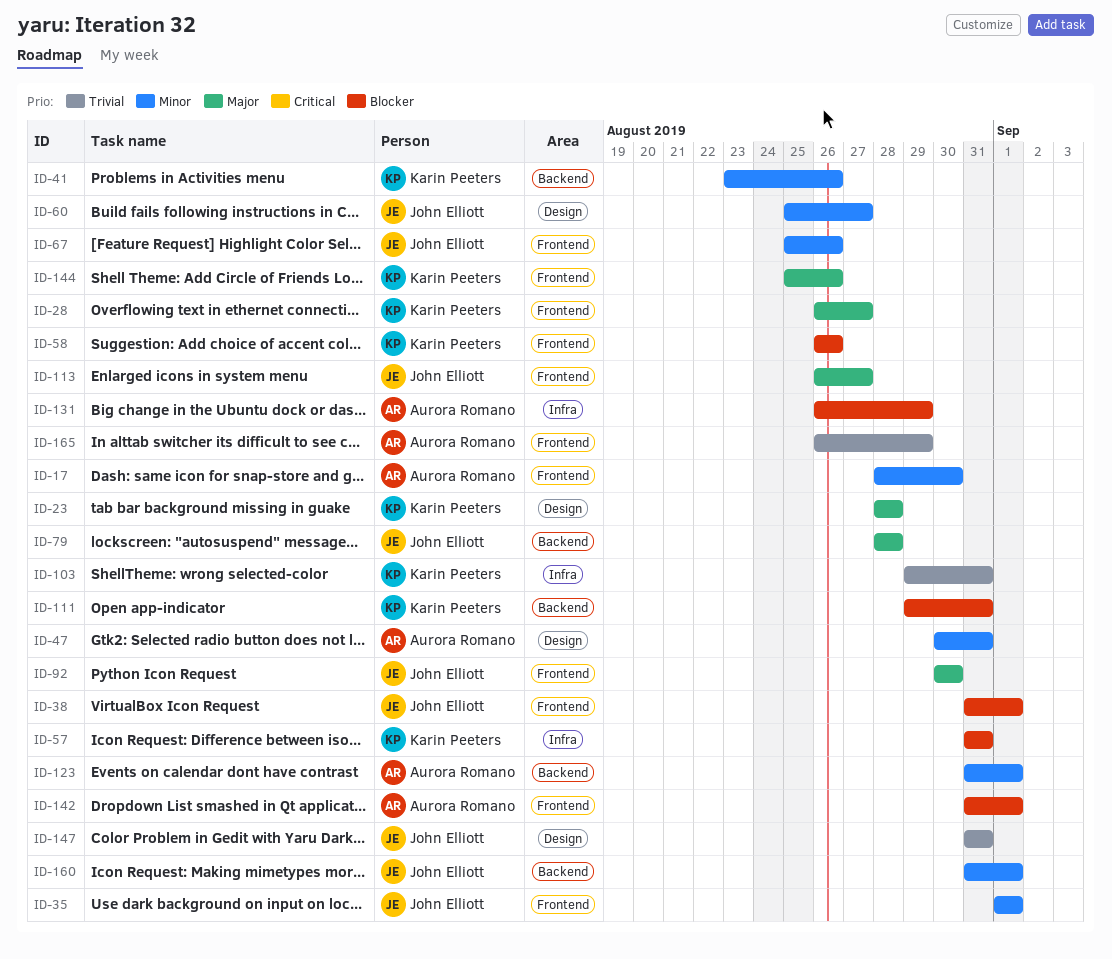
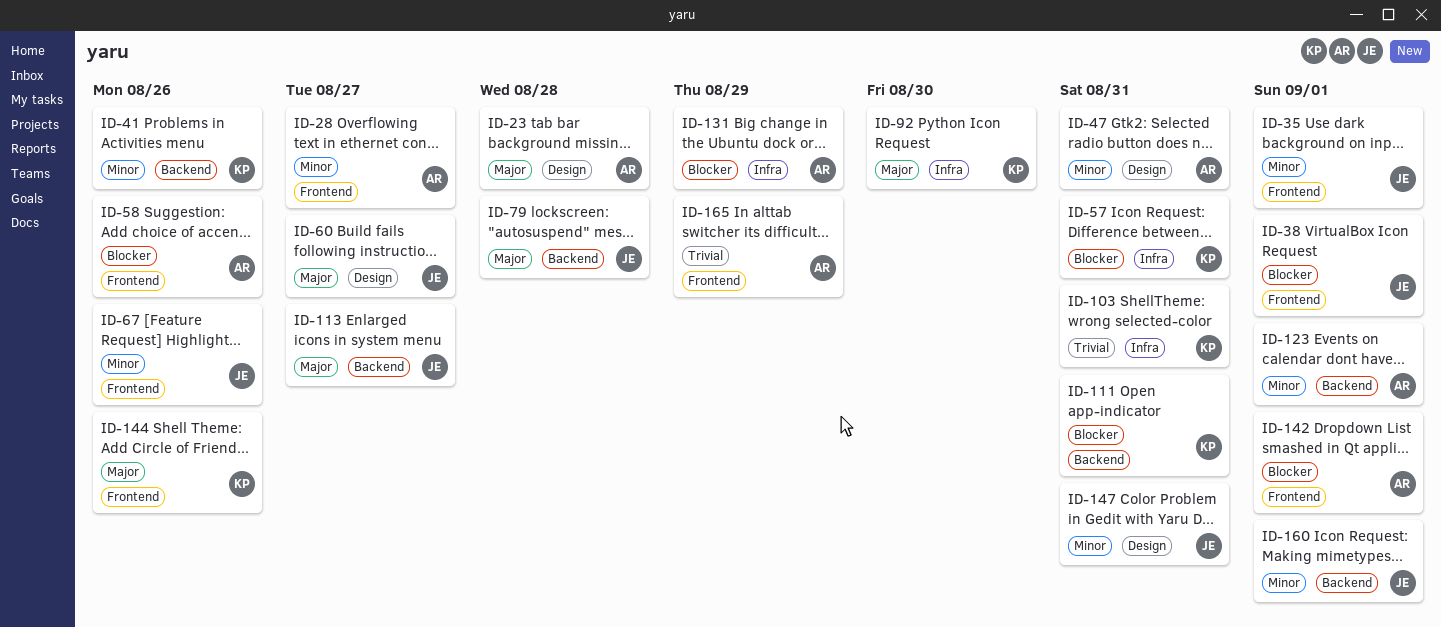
ID-17: present -> none
ID-23, owner: Karin Peeters -> Aurora Romano
ID-28, owner: Karin Peeters -> Aurora Romano
ID-28, priority: Major -> Minor
ID-58, owner: Karin Peeters -> Aurora Romano
ID-60, priority: Minor -> Major
ID-92, owner: John Elliott -> Karin Peeters
ID-92, label: Frontend -> Infra
ID-113, label: Frontend -> Backend
ID-147, priority: Trivial -> Minor

